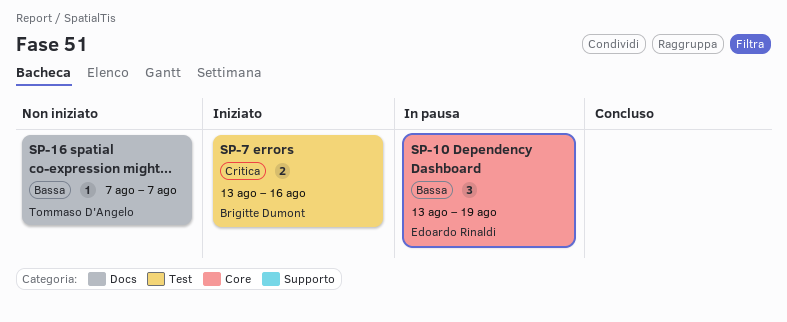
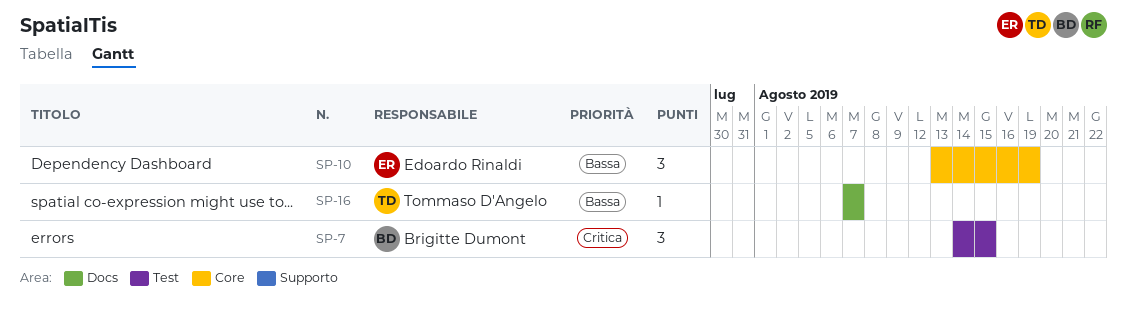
SP-7, estimate: 2 -> 3
SP-7, start: Aug 13 -> Aug 14
SP-7, due: Aug 16 -> Aug 15

